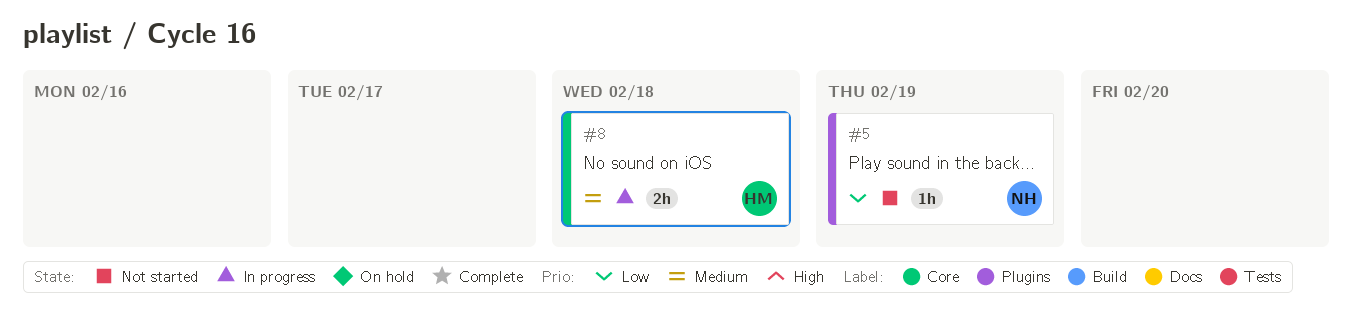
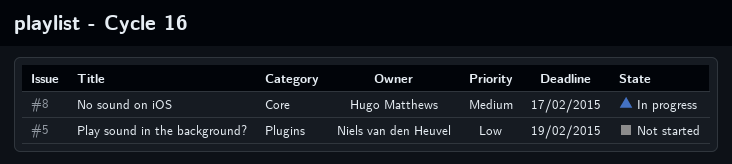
#8, due: Feb 18 -> Feb 17

